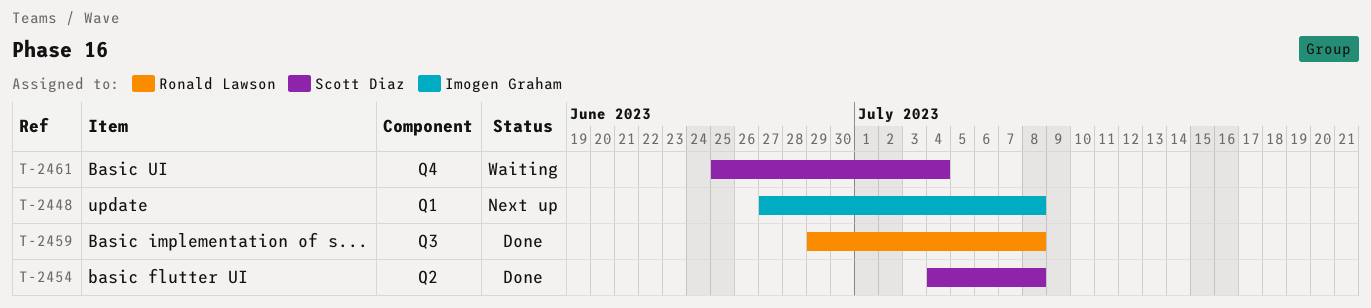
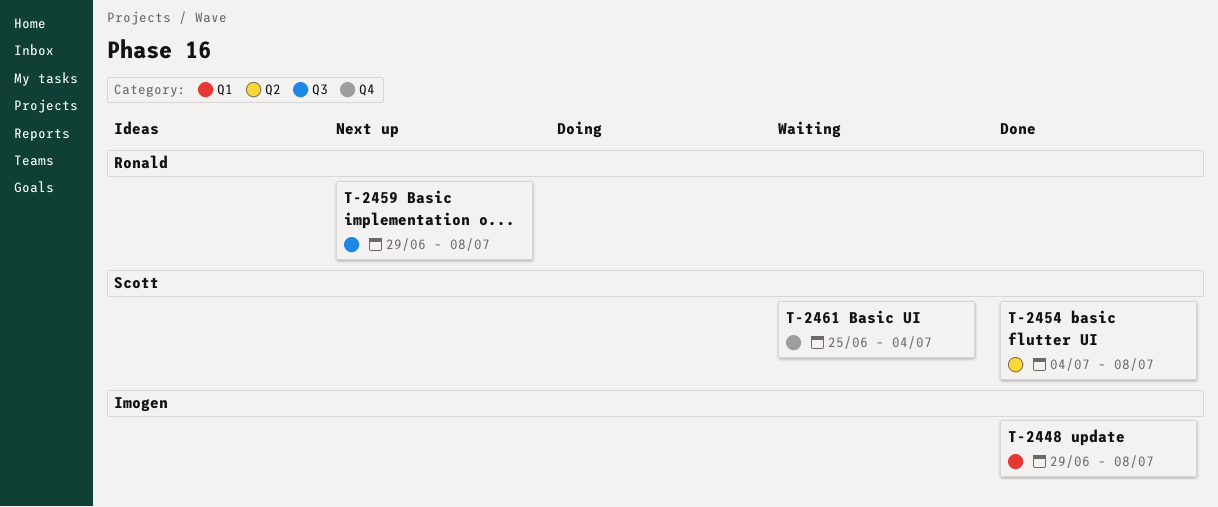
T-2448, status: Next up -> Done
T-2448, start: Jun 27 -> Jun 29
T-2459, status: Done -> Next up

